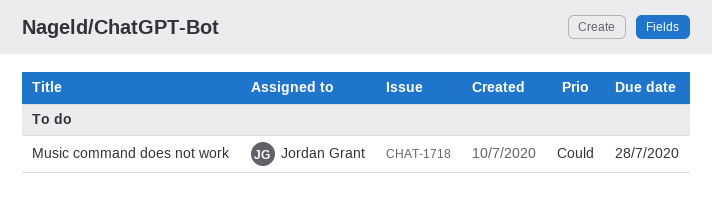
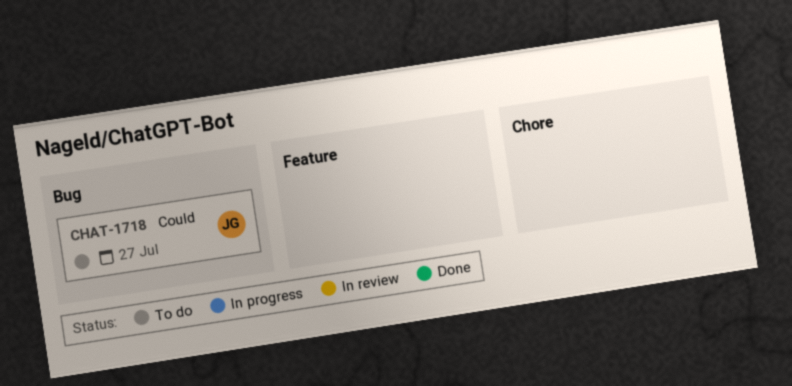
CHAT-1718, due: Jul 28 -> Jul 27

